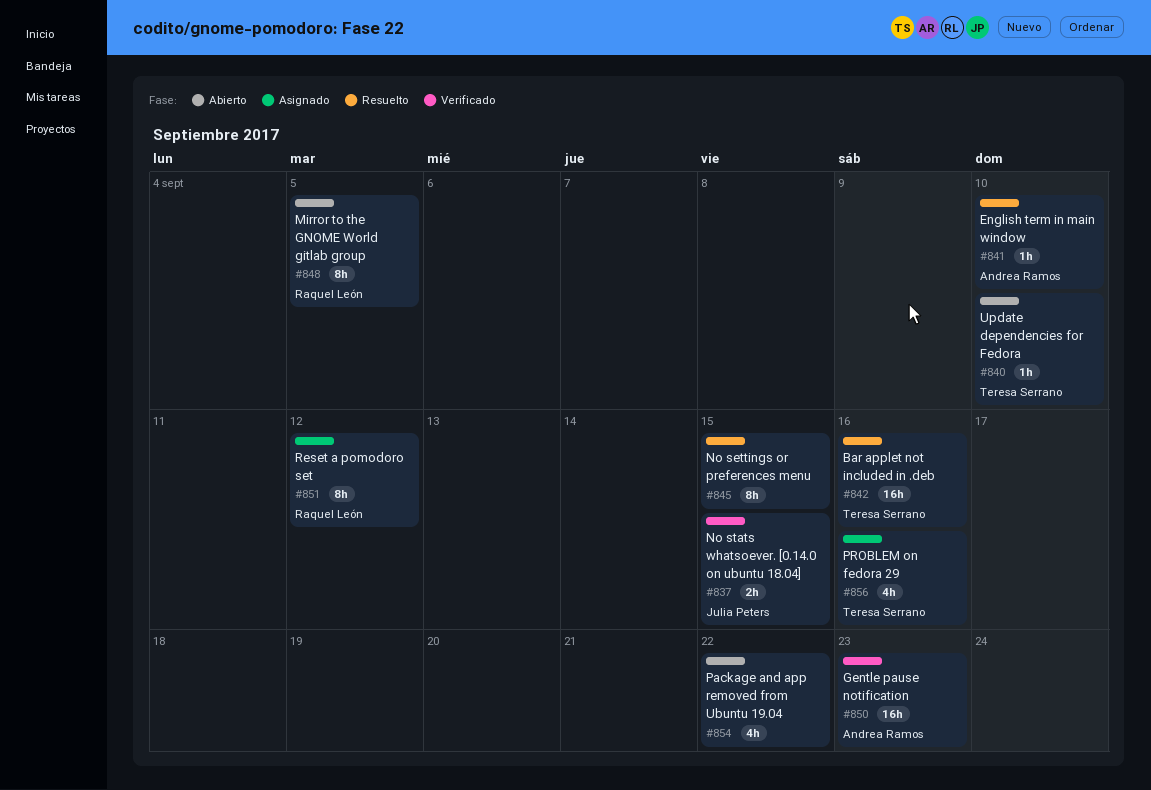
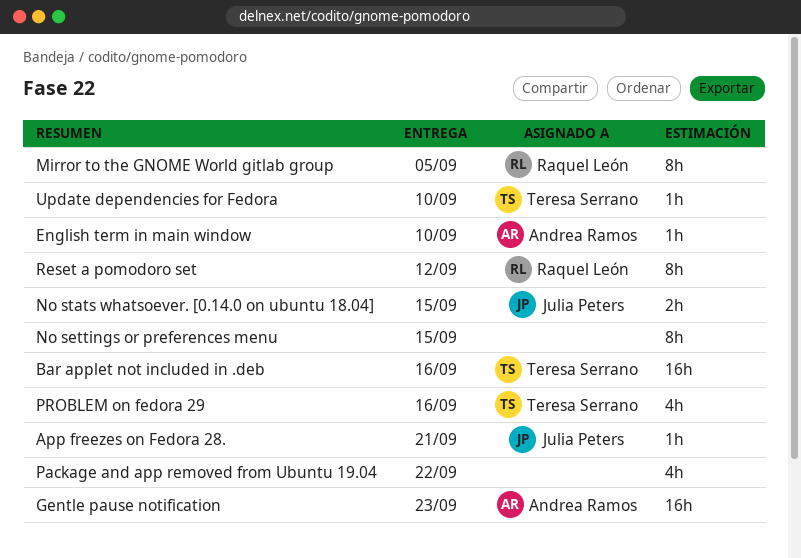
App freezes on Fedora 28.: none -> present

